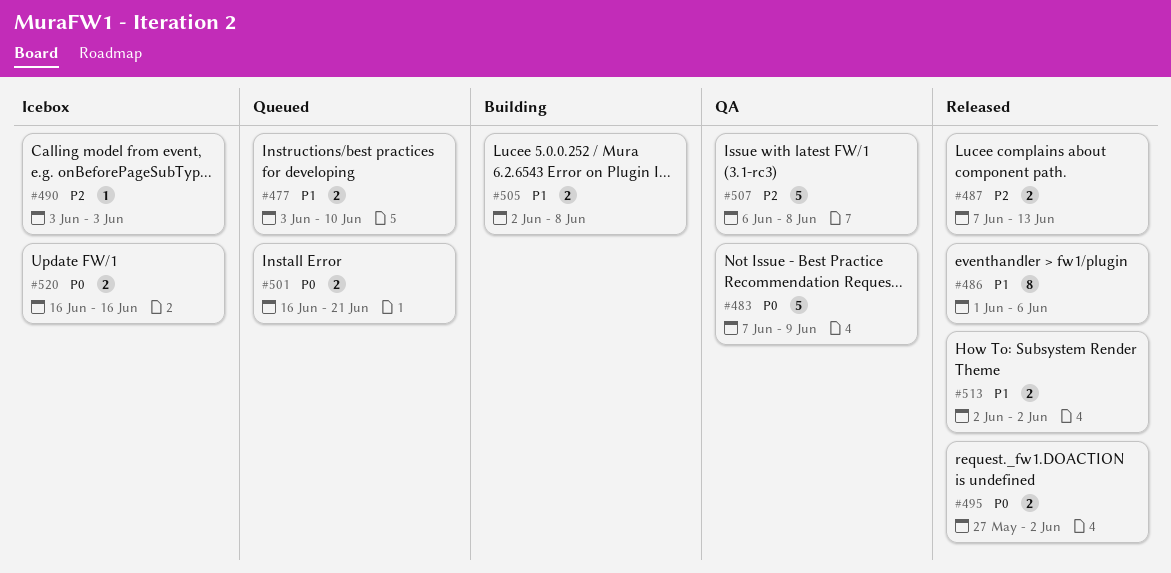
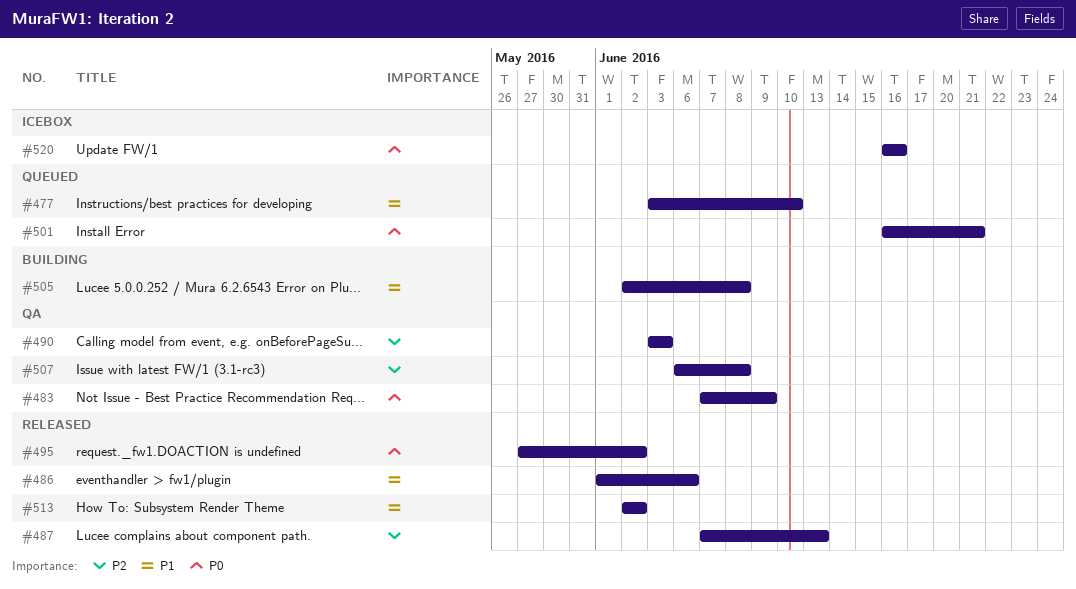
#490, status: Icebox -> QA

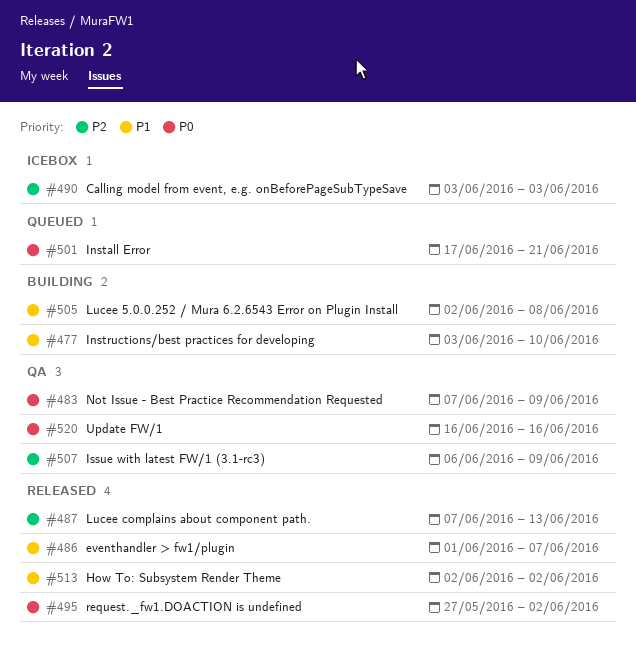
#477, status: Queued -> Building
#486, due: Jun 6 -> Jun 7
#490, status: QA -> Icebox
#501, start: Jun 16 -> Jun 17
#507, due: Jun 8 -> Jun 9
#520, status: Icebox -> QA

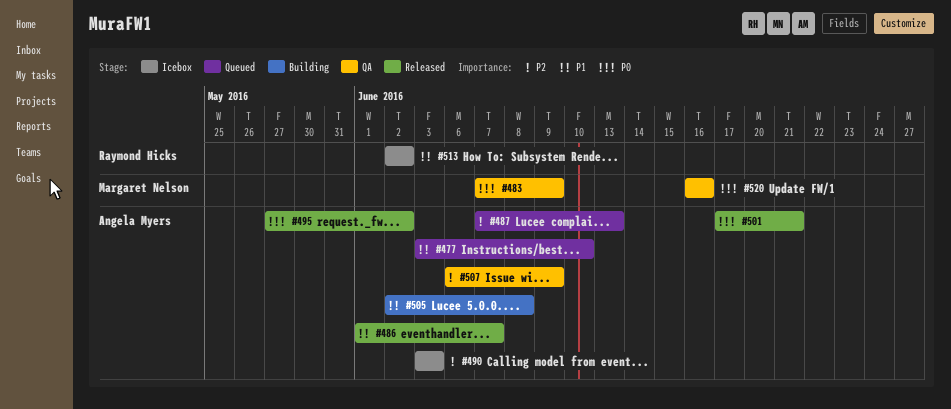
#477, status: Building -> Queued
#487, status: Released -> Queued
#501, status: Queued -> Released
#513, status: Released -> Icebox

